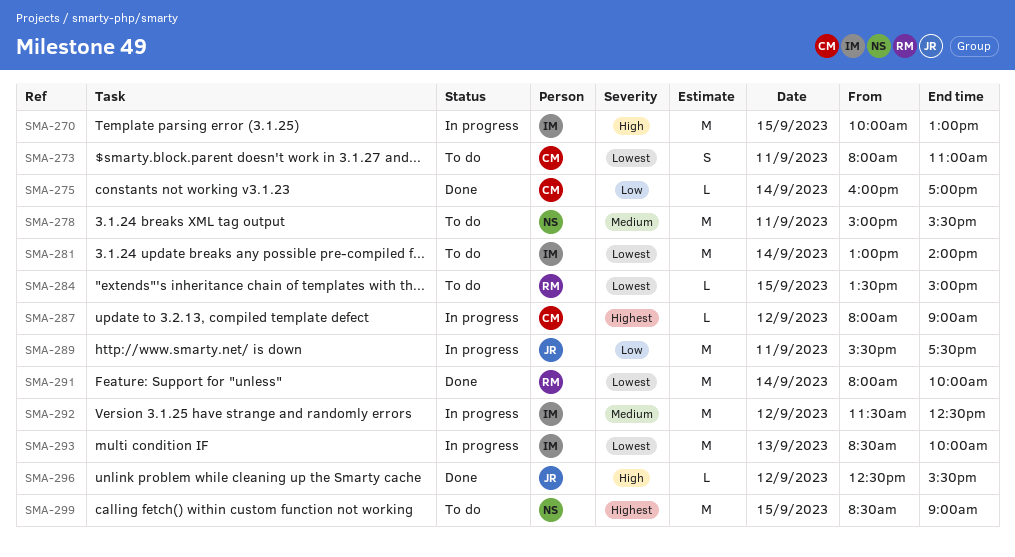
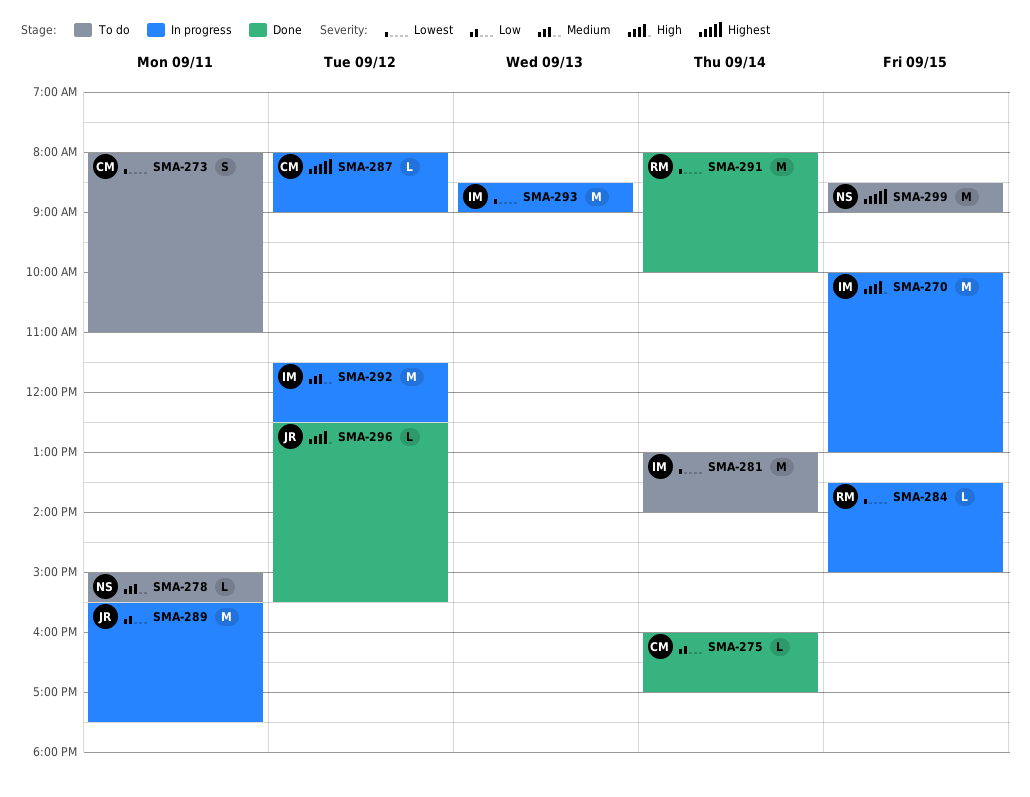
SMA-278, estimate: M -> L
SMA-284, status: To do -> In progress
SMA-293, ends: 10:00 -> 09:00

